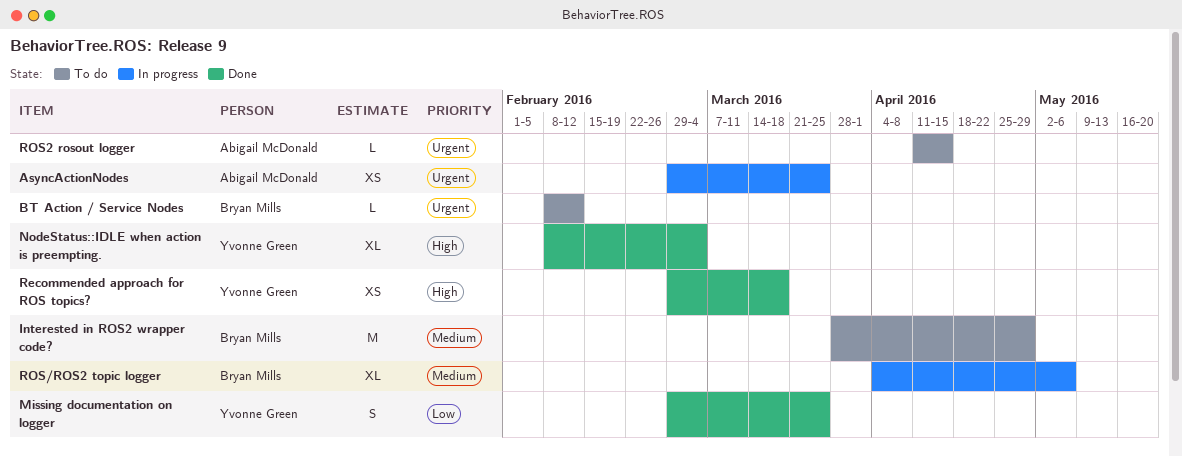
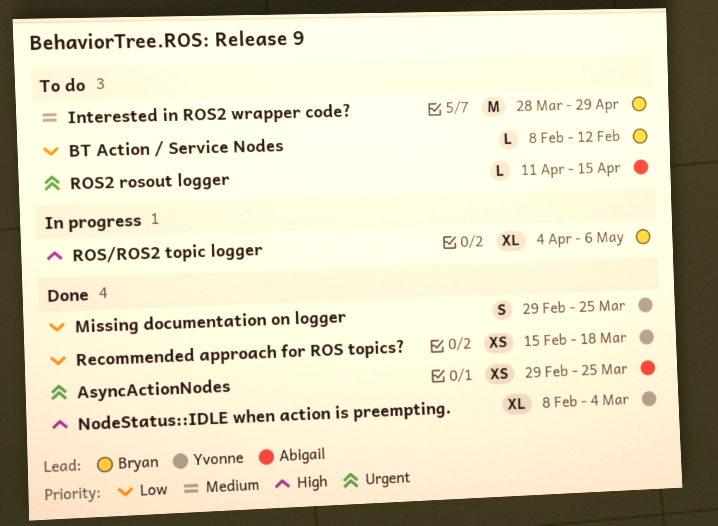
AsyncActionNodes, status: In progress -> Done
BT Action / Service Nodes, priority: Urgent -> Low
Recommended approach for ROS topics?, priority: High -> Low
Recommended approach for ROS topics?, start: Feb 29 -> Feb 15
ROS/ROS2 topic logger, priority: Medium -> High

